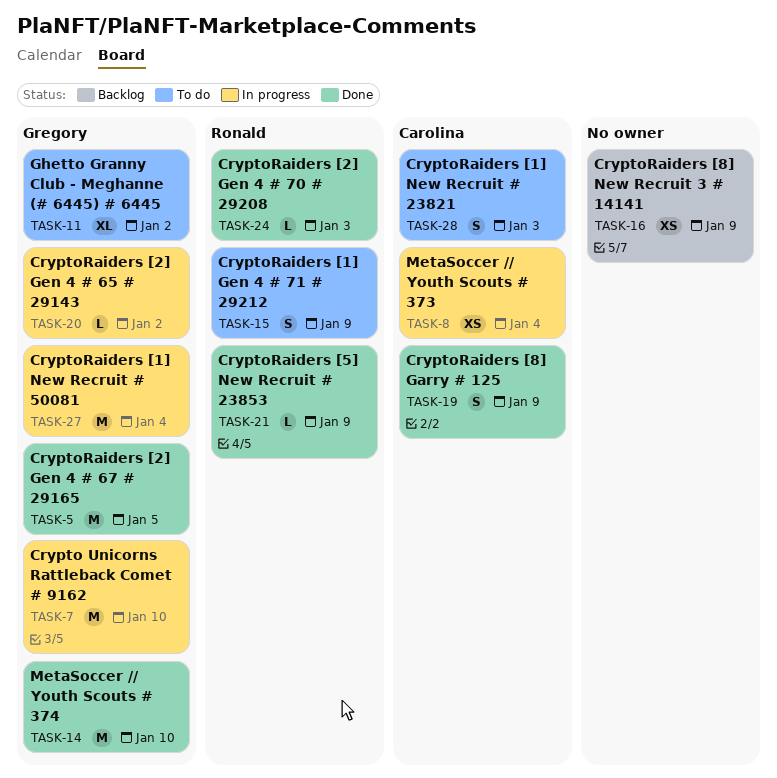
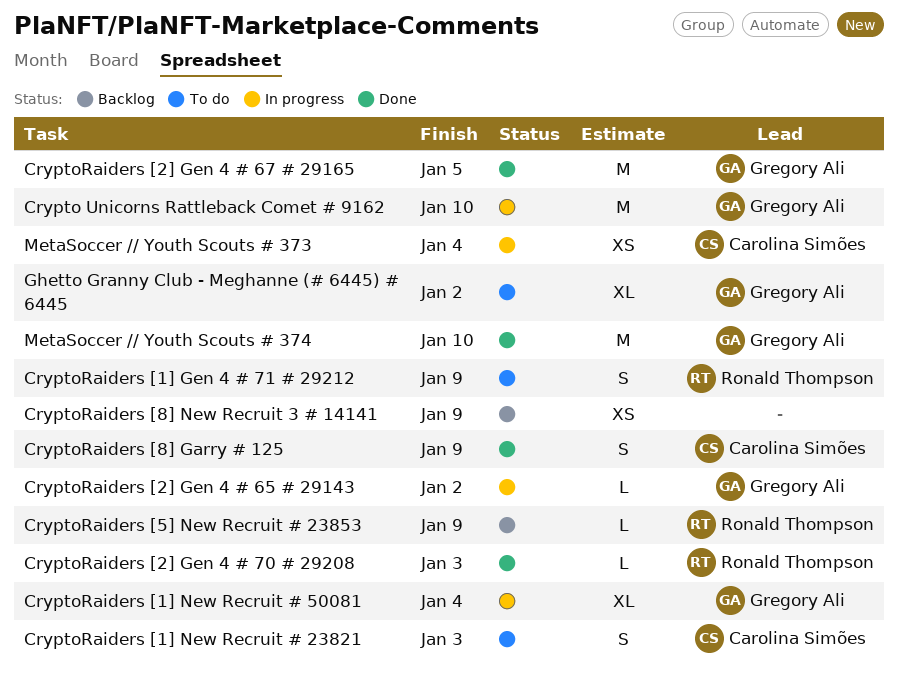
CryptoRaiders [1] New Recruit # 50081, estimate: M -> XL
CryptoRaiders [5] New Recruit # 23853, status: Done -> Backlog

